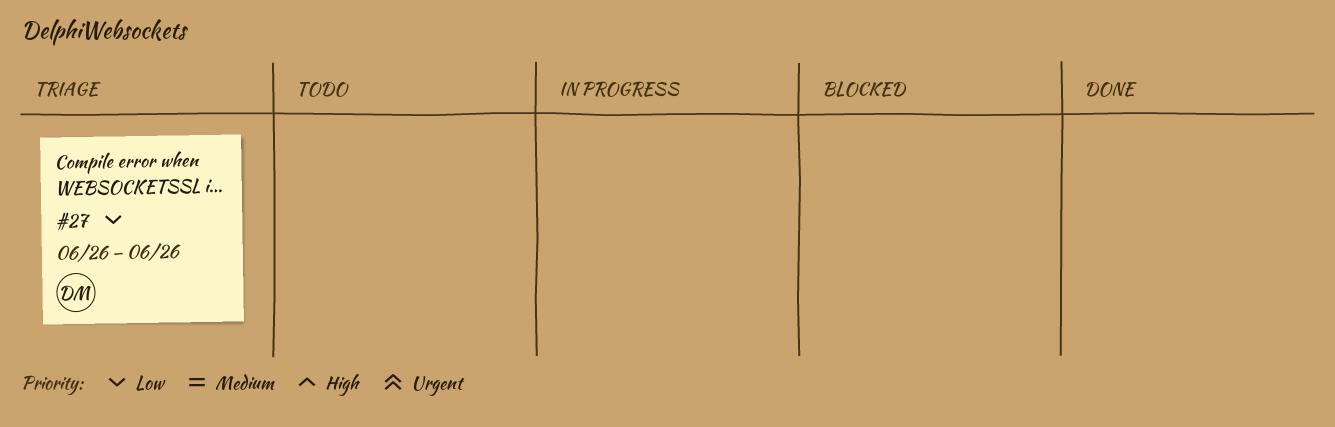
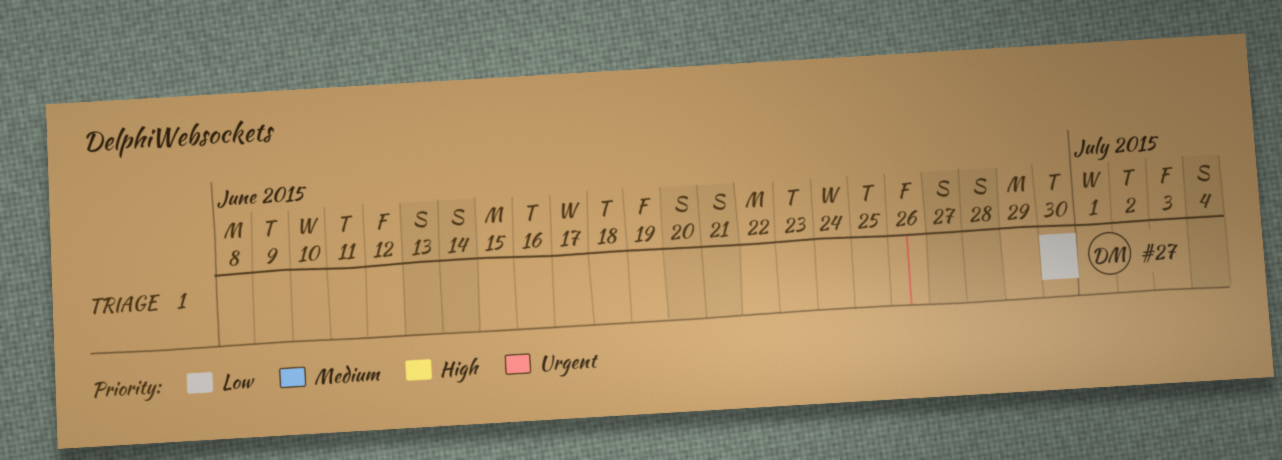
#27, start: Jun 26 -> Jun 30
#27, due: Jun 26 -> Jun 30

